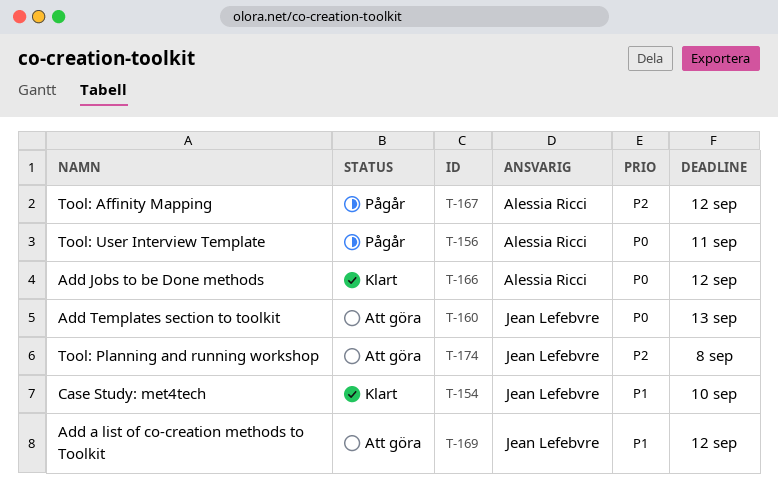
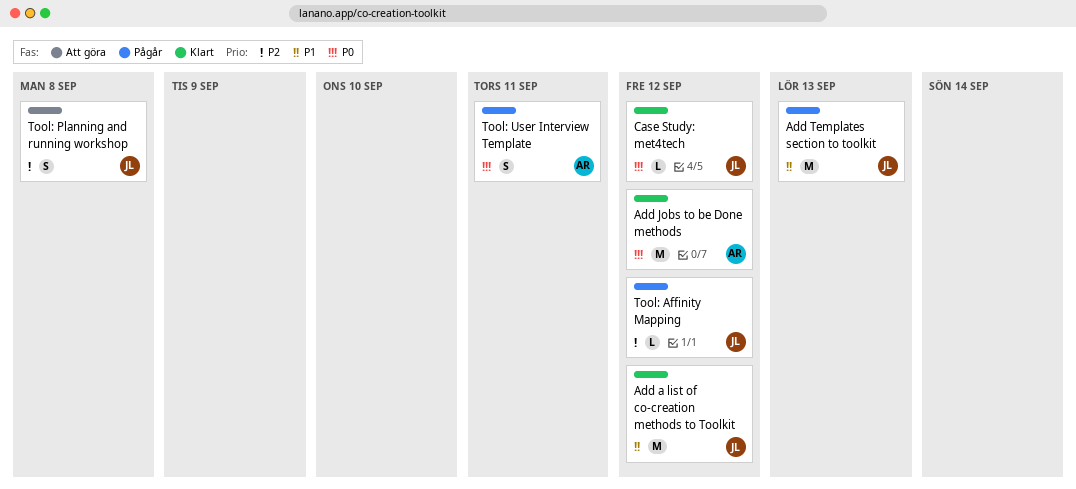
Add a list of co-creation methods to Toolkit, status: Att göra -> Klart
Add Templates section to toolkit, status: Att göra -> Pågår
Add Templates section to toolkit, priority: P0 -> P1
Case Study: met4tech, priority: P1 -> P0
Case Study: met4tech, due: Sep 10 -> Sep 12
Tool: Affinity Mapping, owner: Alessia Ricci -> Jean Lefebvre

